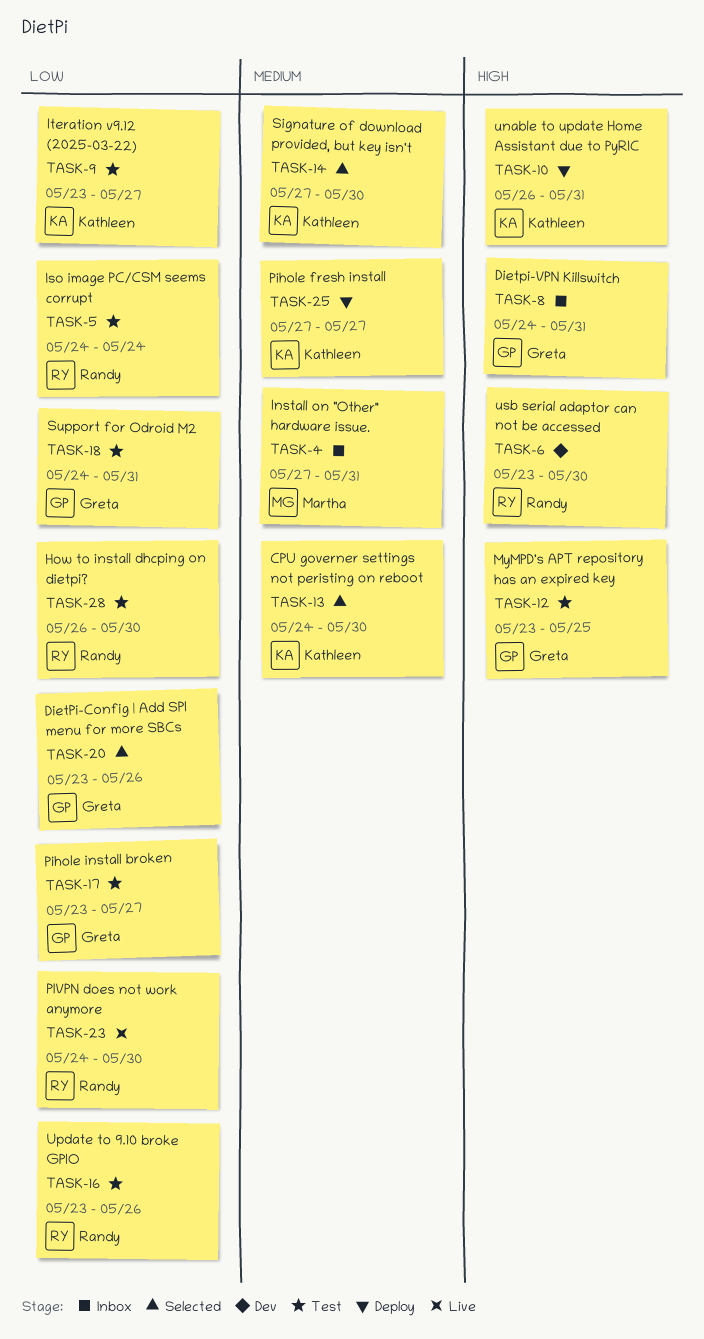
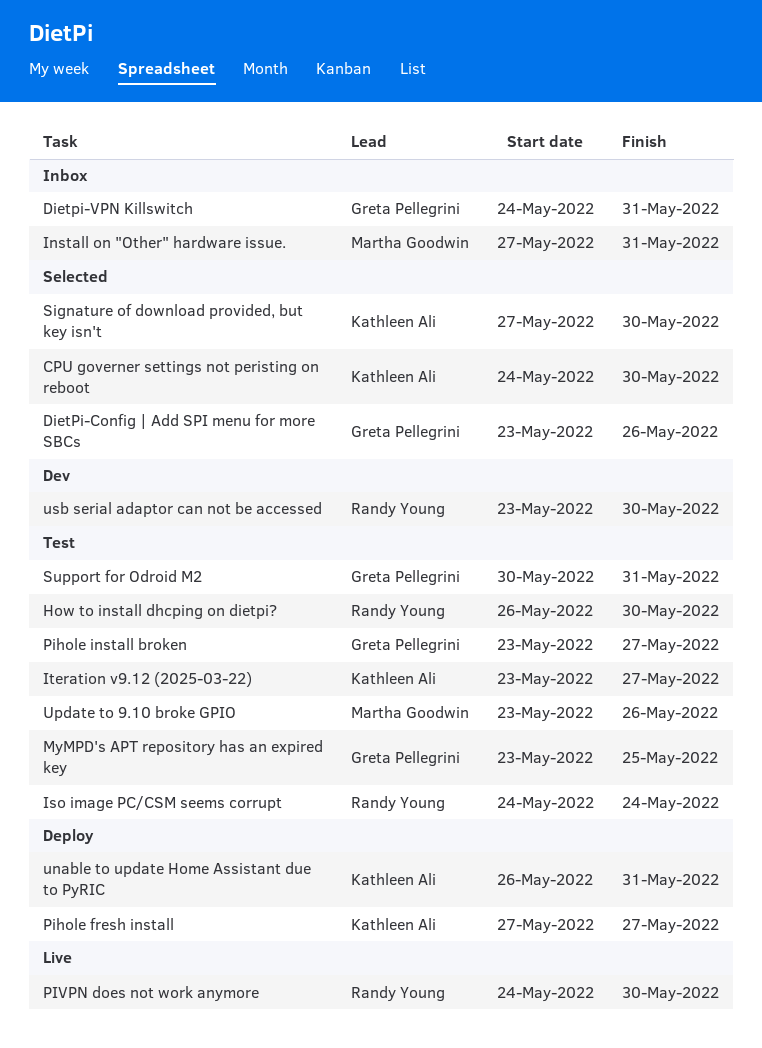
Support for Odroid M2, start: May 24 -> May 30
Update to 9.10 broke GPIO, owner: Randy Young -> Martha Goodwin

